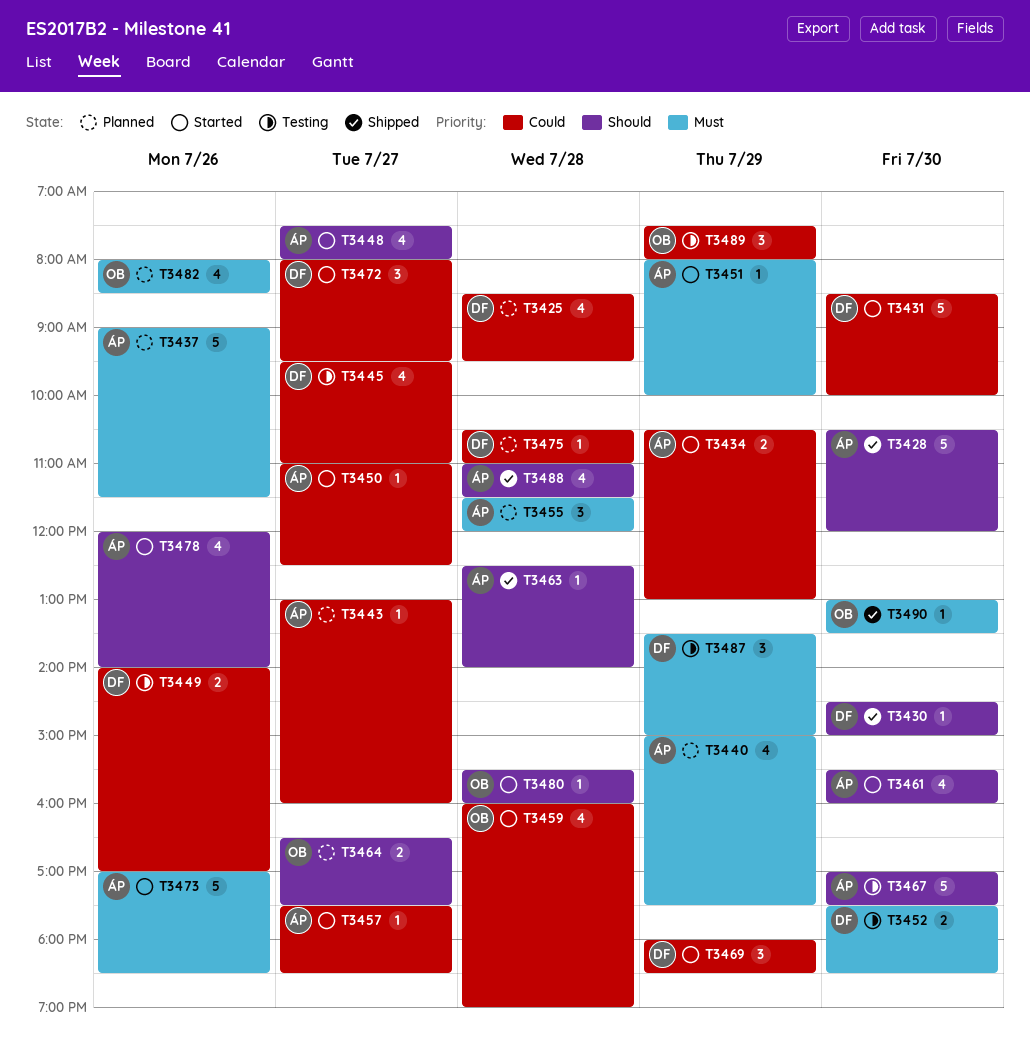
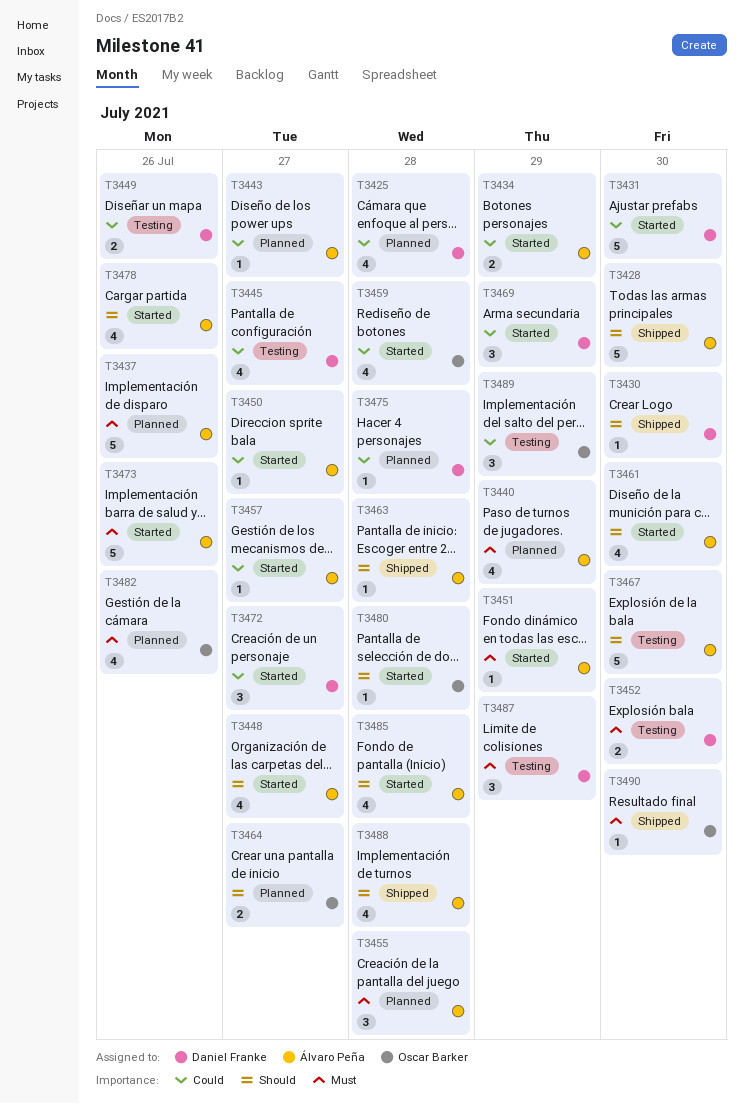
T3485: none -> present

